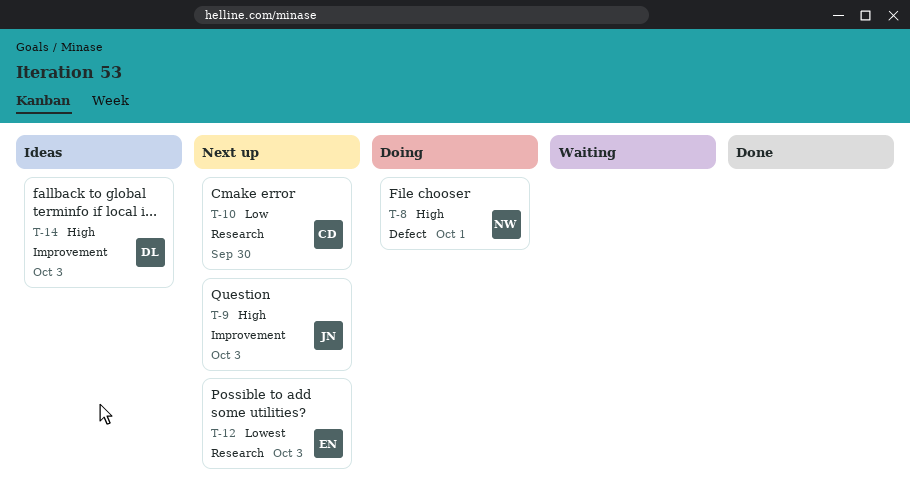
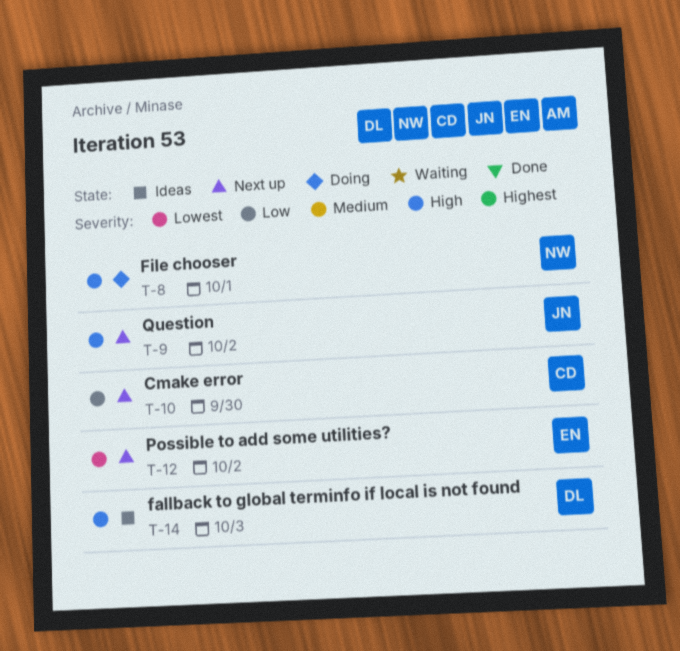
T-9, due: Oct 3 -> Oct 2
T-12, due: Oct 3 -> Oct 2

